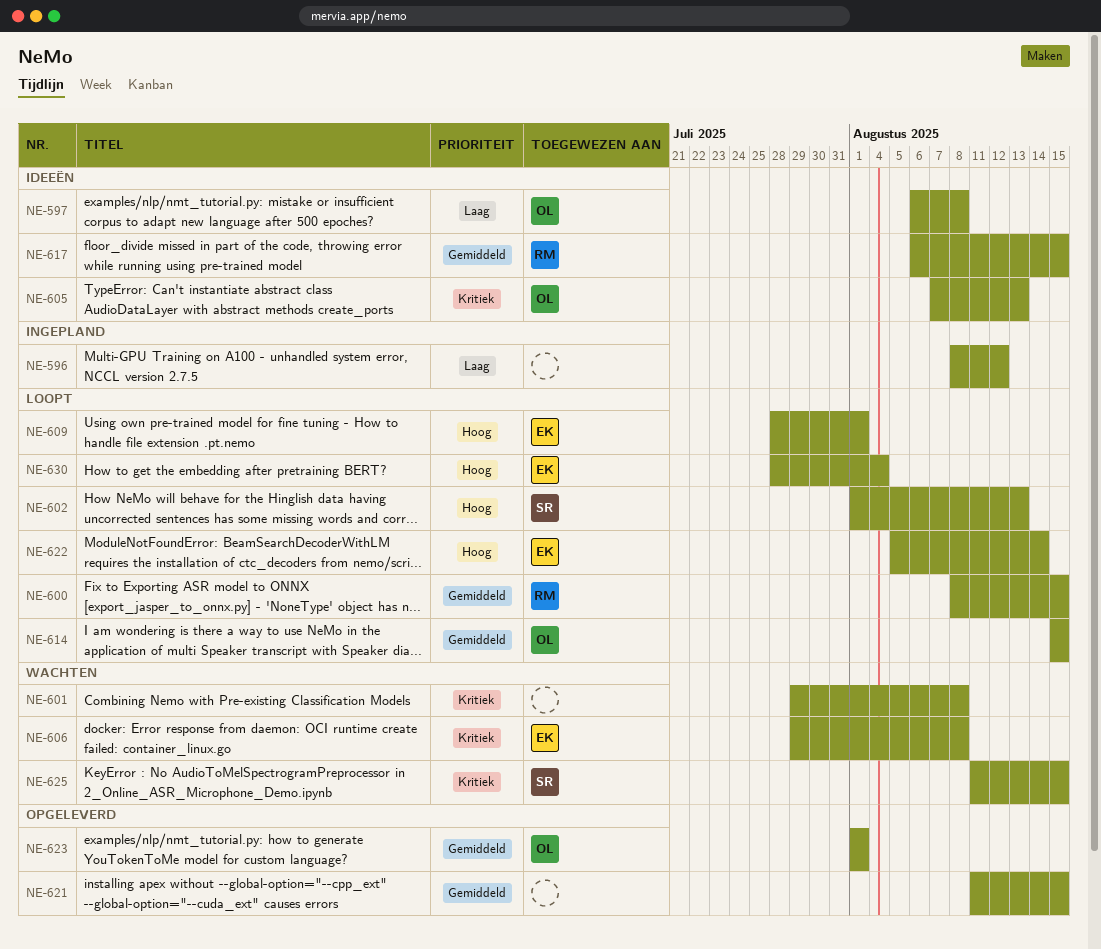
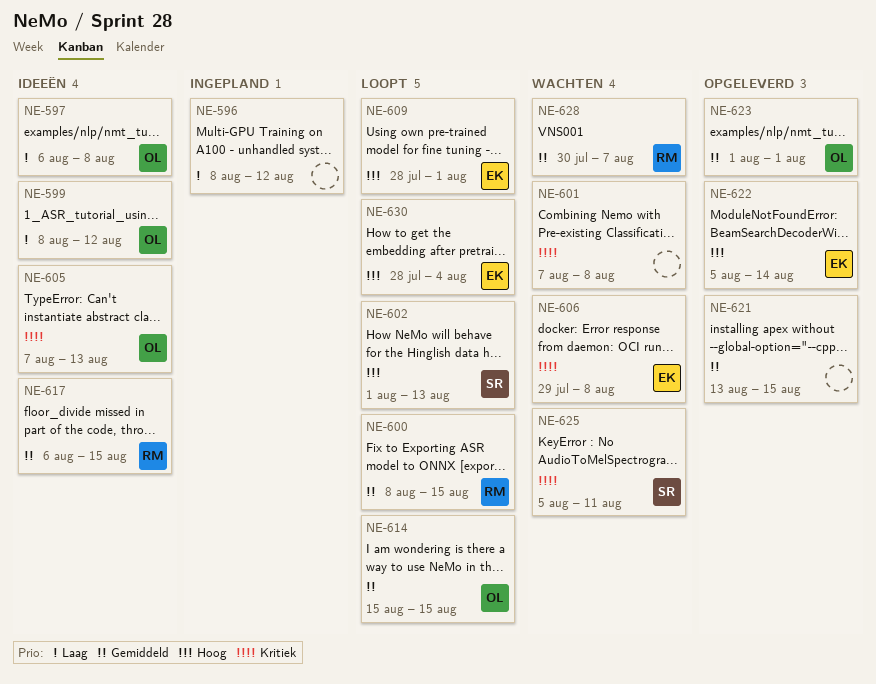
NE-599: none -> present
NE-601, start: Jul 29 -> Aug 7
NE-621, start: Aug 11 -> Aug 13
NE-622, status: Loopt -> Opgeleverd
NE-625, start: Aug 11 -> Aug 5
NE-625, due: Aug 15 -> Aug 11
NE-628: none -> present

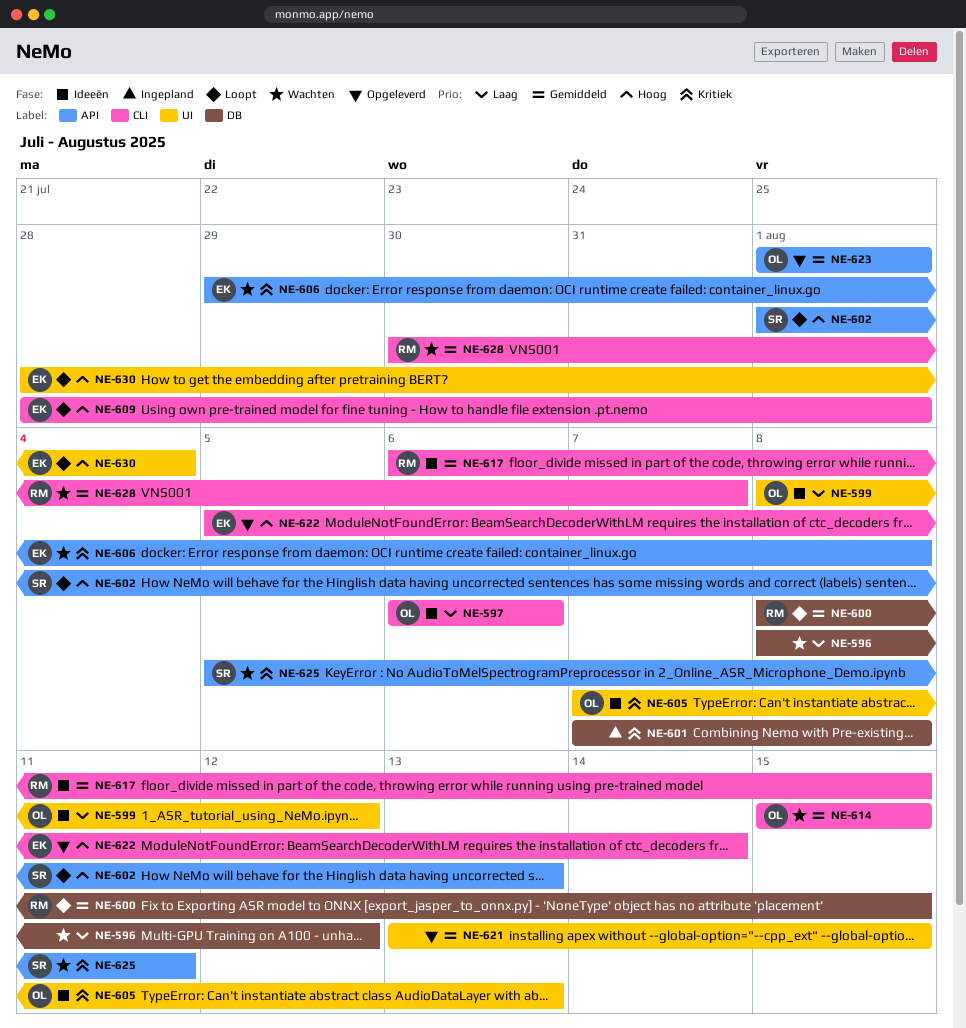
NE-596, status: Ingepland -> Wachten
NE-597, due: Aug 8 -> Aug 6
NE-601, status: Wachten -> Ingepland
NE-614, status: Loopt -> Wachten

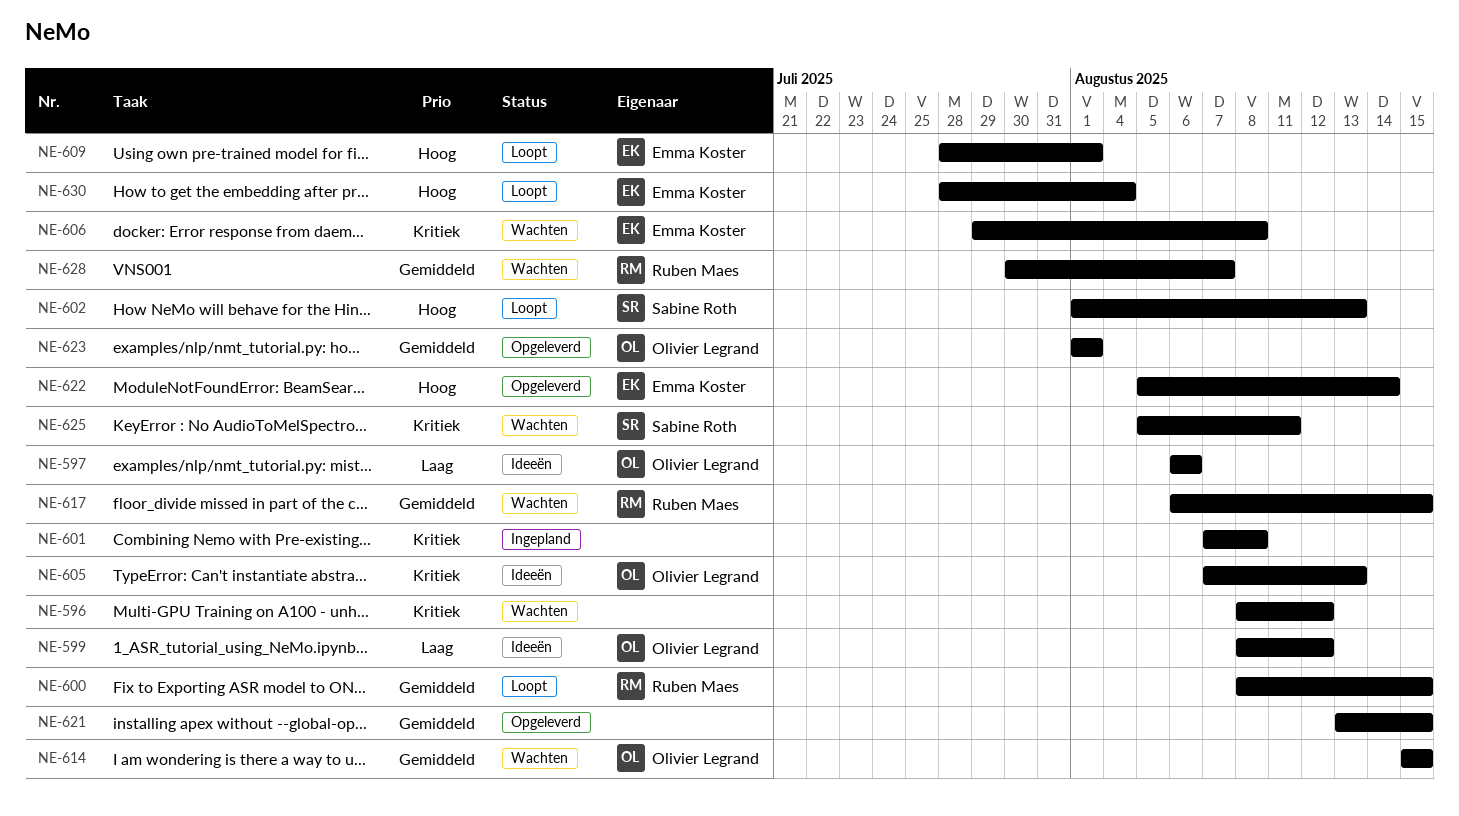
NE-596, priority: Laag -> Kritiek
NE-617, status: Ideeën -> Wachten

